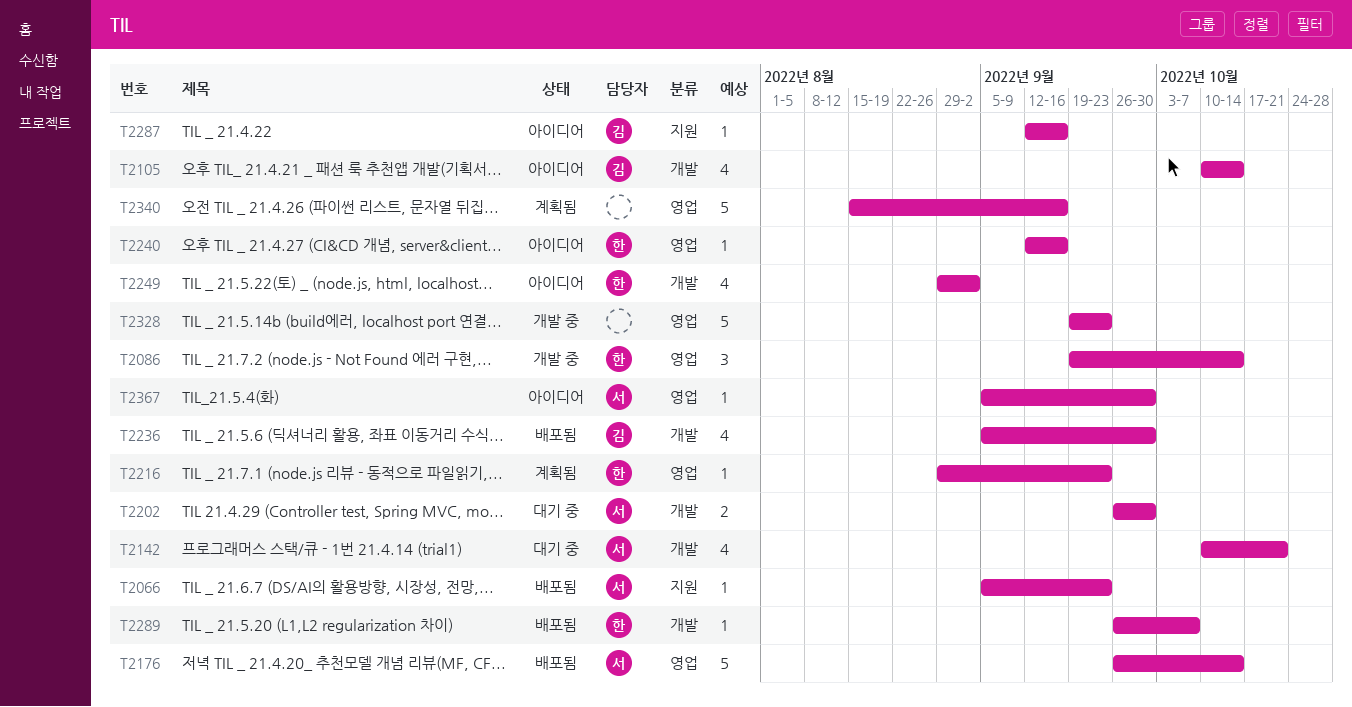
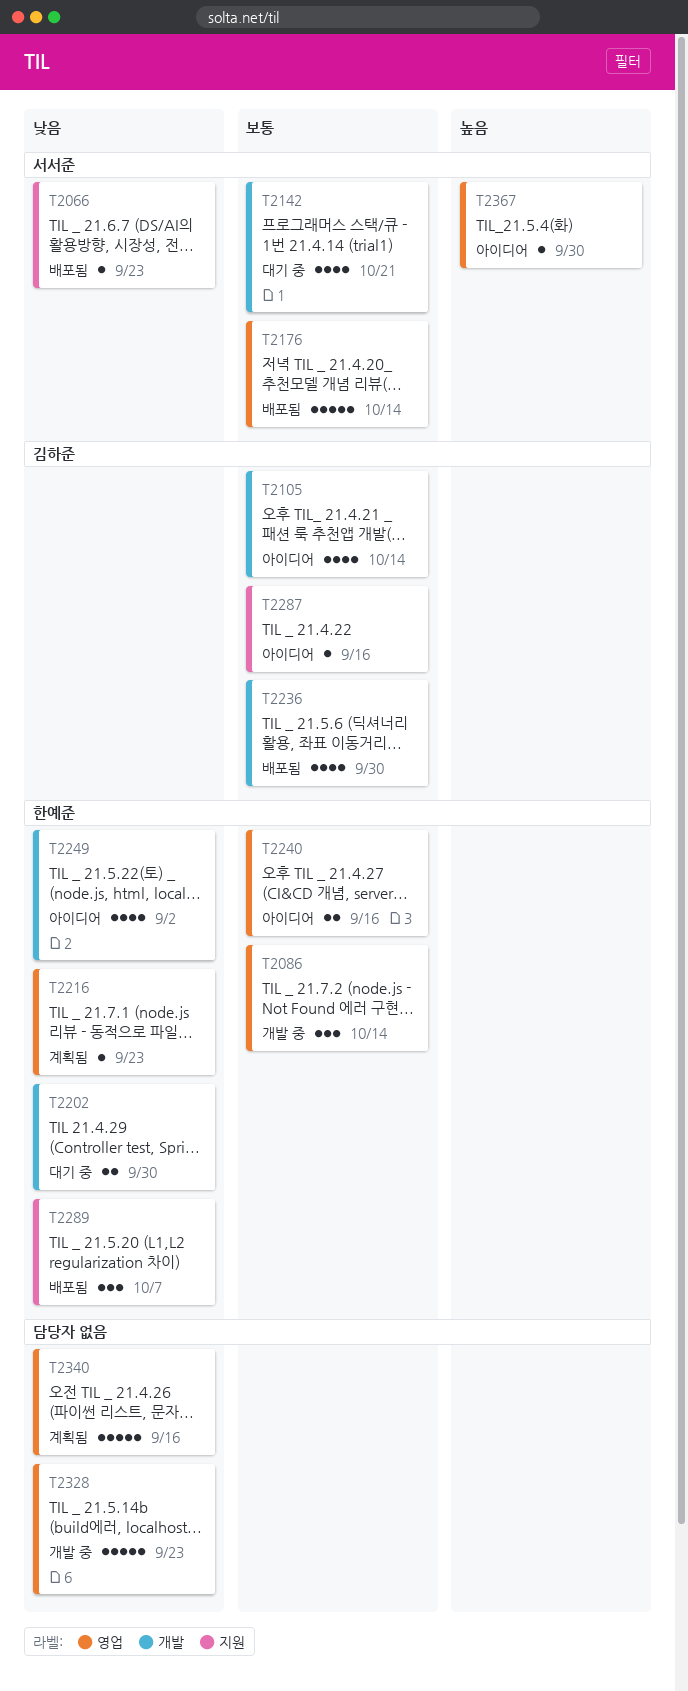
T2202, owner: 서서준 -> 한예준
T2240, estimate: 1 -> 2
T2289, label: 개발 -> 지원
T2289, estimate: 1 -> 3

